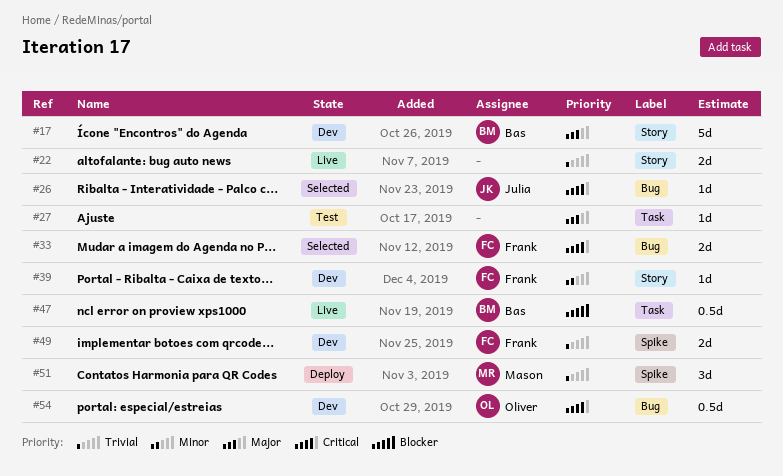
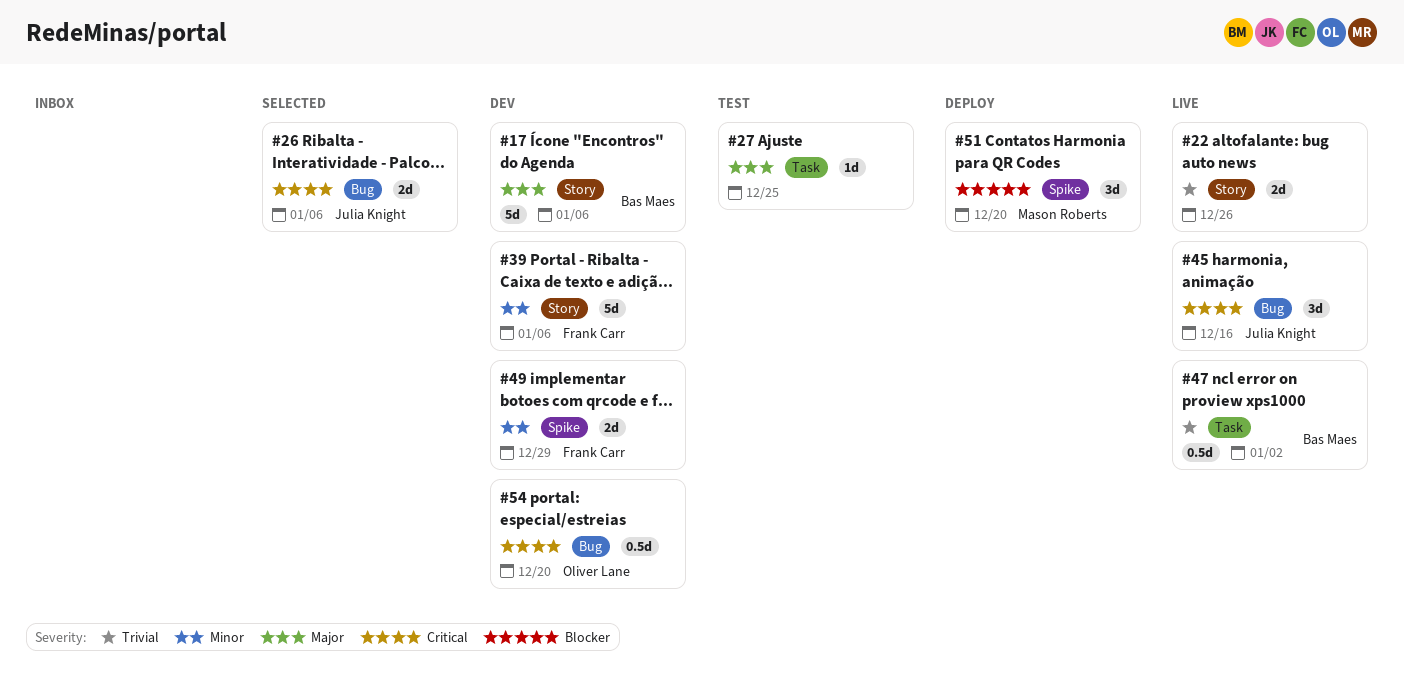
#26, estimate: 1d -> 2d
#33: present -> none
#39, estimate: 1d -> 5d
#45: none -> present
#47, priority: Blocker -> Trivial
#49, priority: Trivial -> Minor
#51, priority: Trivial -> Blocker

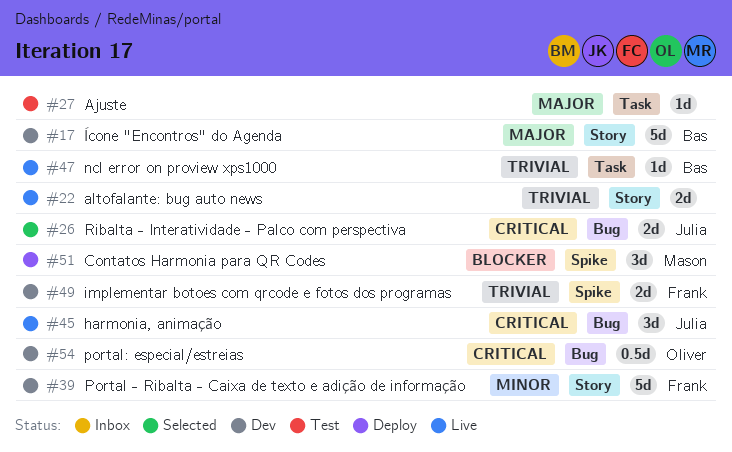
#47, estimate: 0.5d -> 1d
#49, priority: Minor -> Trivial

